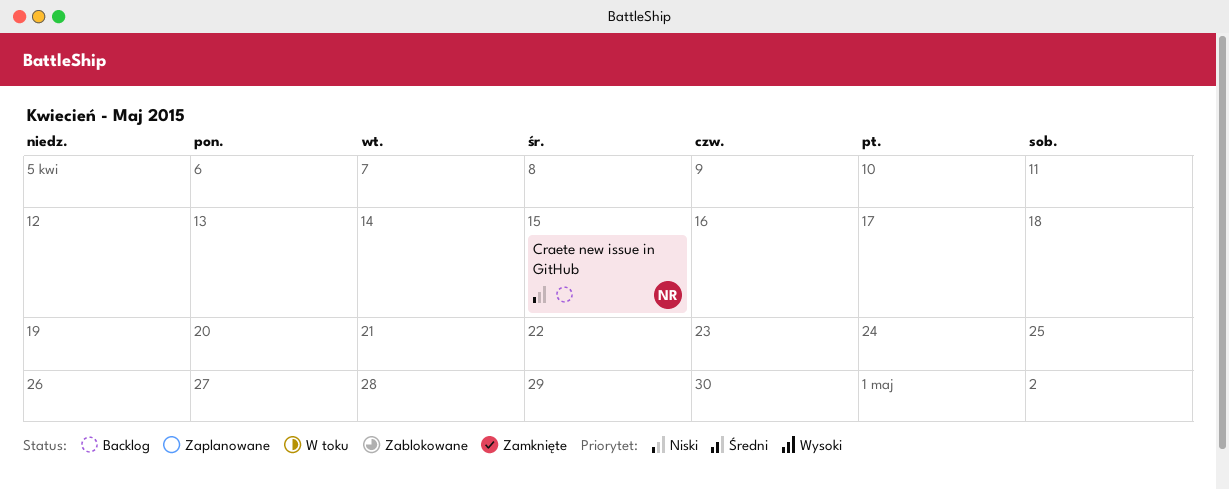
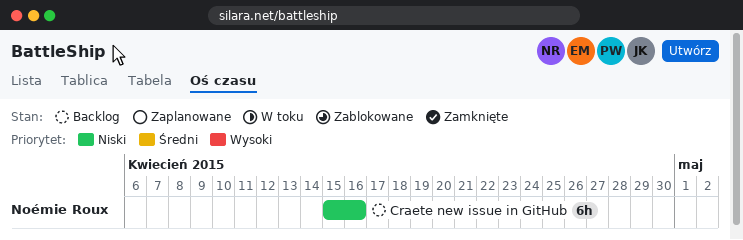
Craete new issue in GitHub, due: Apr 15 -> Apr 16

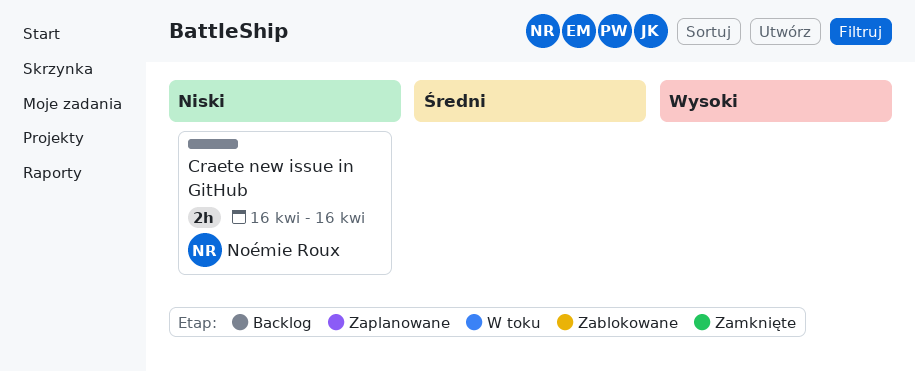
Craete new issue in GitHub, estimate: 6h -> 2h
Craete new issue in GitHub, start: Apr 15 -> Apr 16

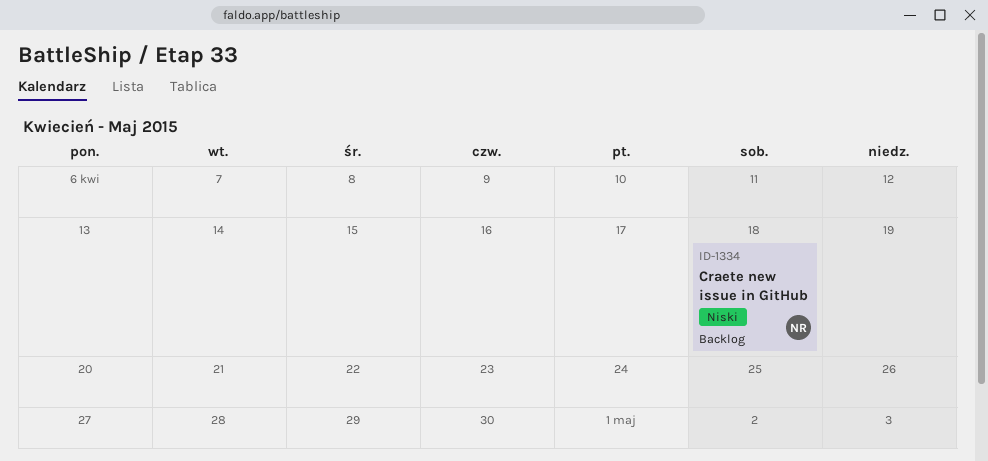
Craete new issue in GitHub, due: Apr 16 -> Apr 18

